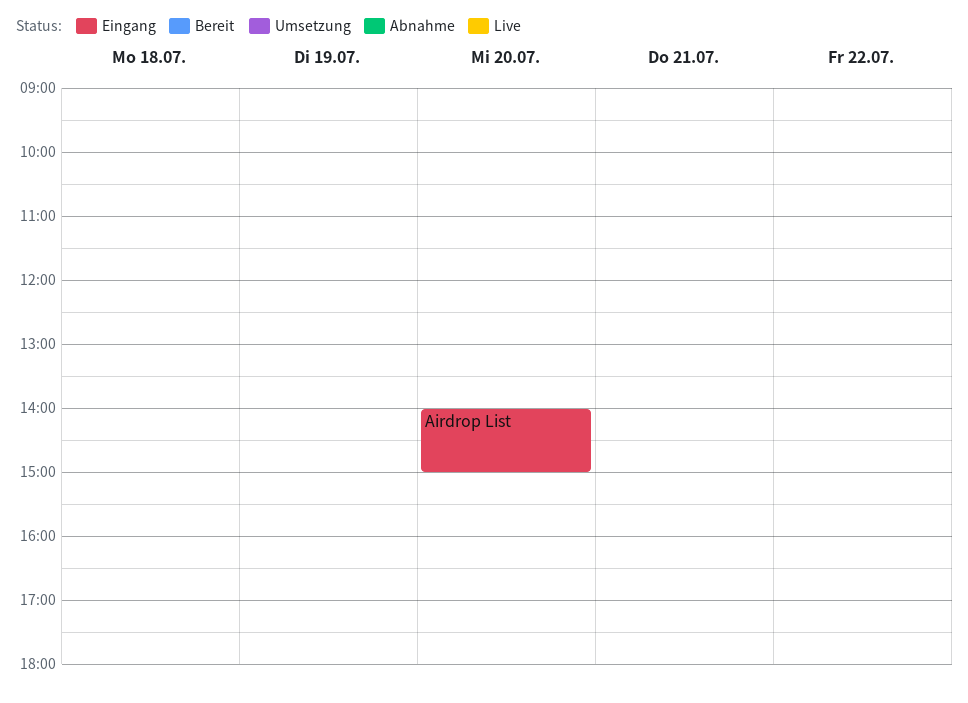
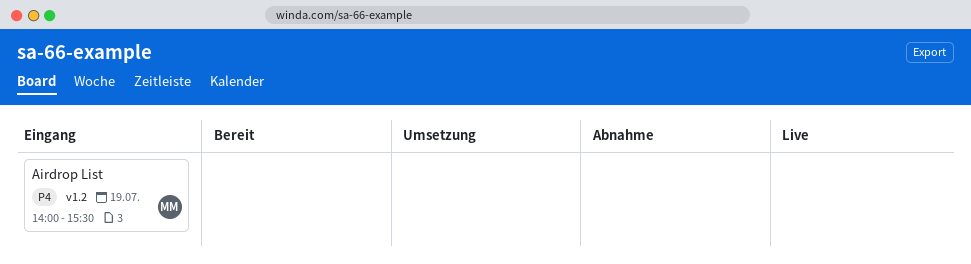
Airdrop List, day: Jul 20 -> Jul 19
Airdrop List, ends: 15:00 -> 15:30

